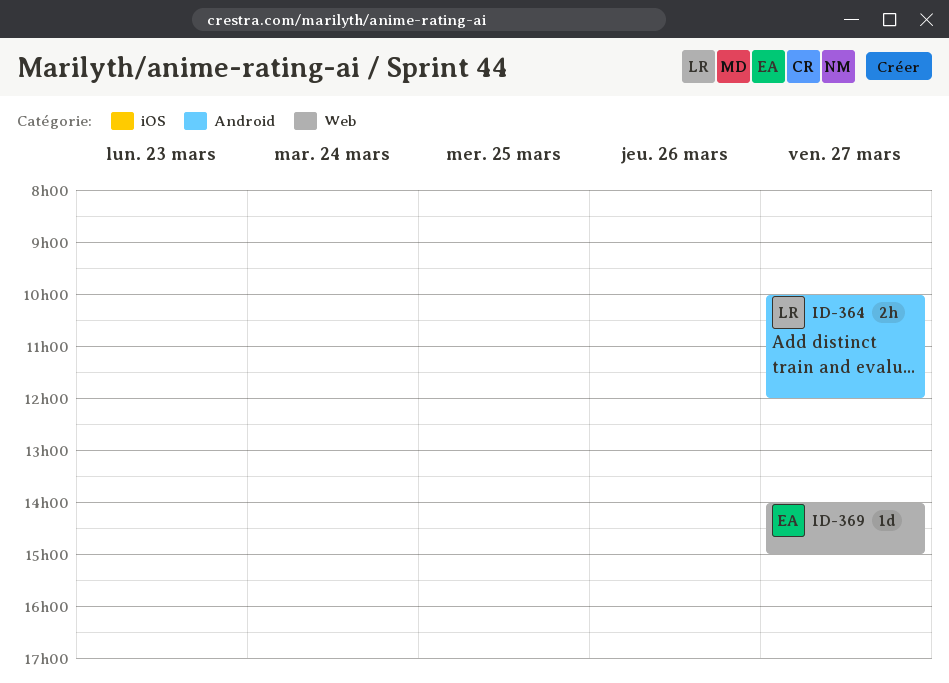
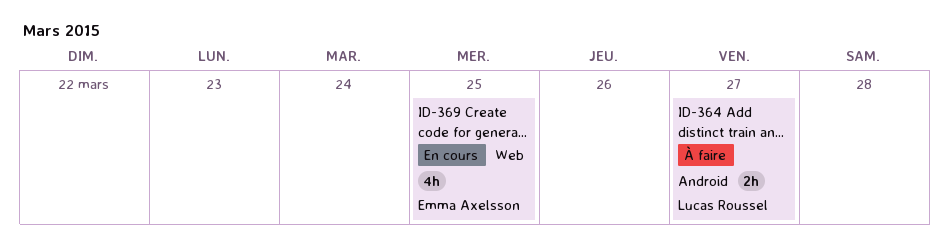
ID-369, estimate: 1d -> 4h
ID-369, day: Mar 27 -> Mar 25

